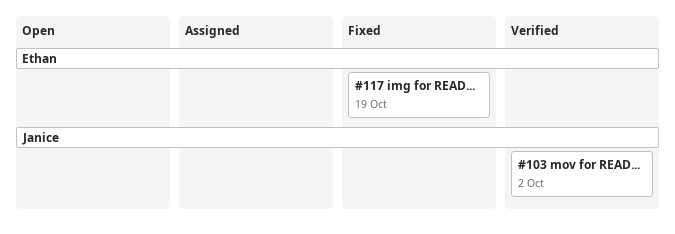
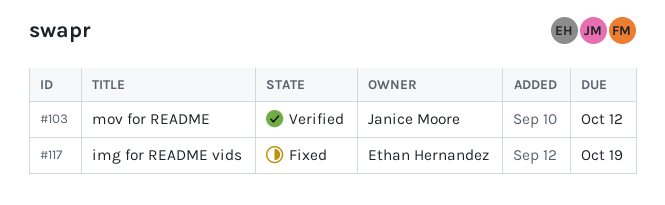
#103, due: Oct 2 -> Oct 12

